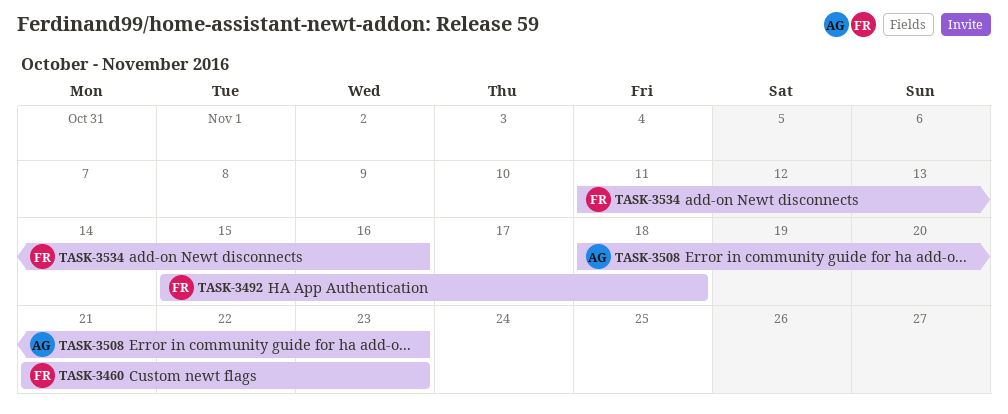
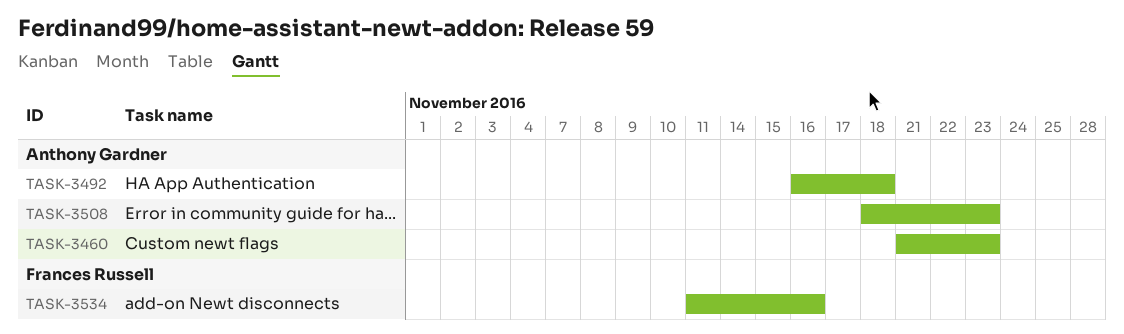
TASK-3460, owner: Frances Russell -> Anthony Gardner
TASK-3492, owner: Frances Russell -> Anthony Gardner
TASK-3492, start: Nov 15 -> Nov 16

